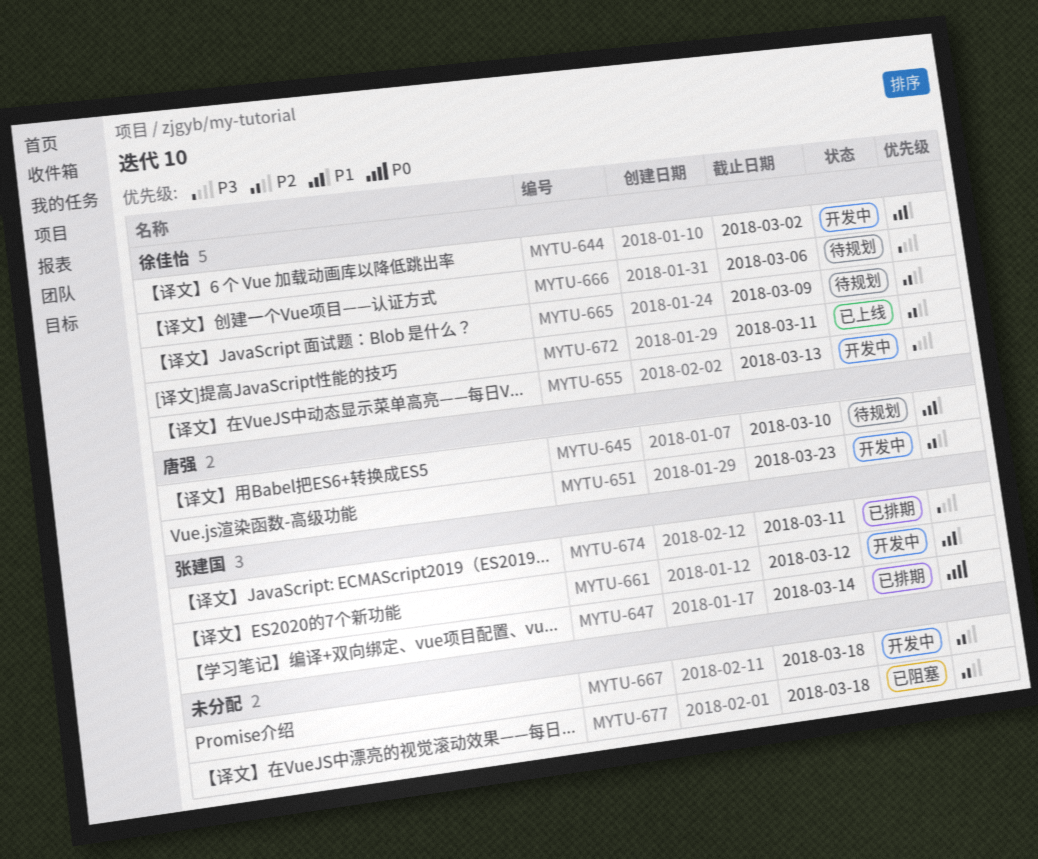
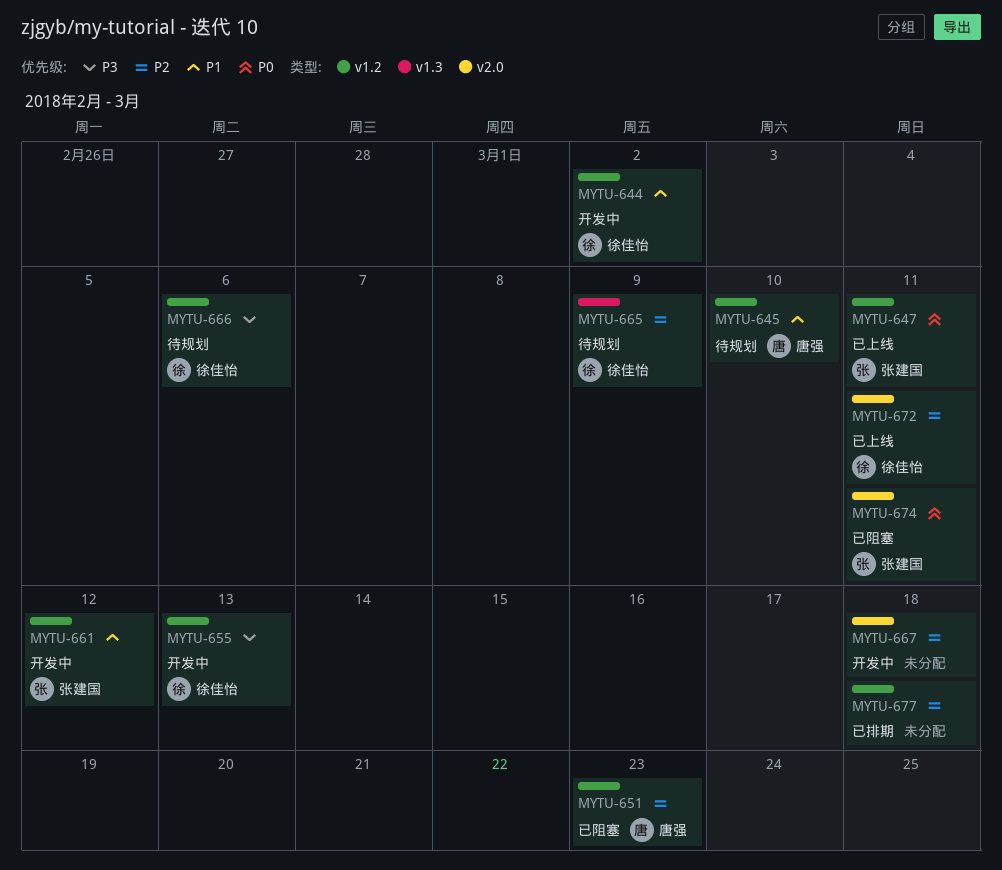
MYTU-647, status: 已排期 -> 已上线
MYTU-647, due: Mar 14 -> Mar 11
MYTU-651, status: 开发中 -> 已阻塞
MYTU-674, status: 已排期 -> 已阻塞
MYTU-674, priority: P3 -> P0
MYTU-677, status: 已阻塞 -> 已排期

